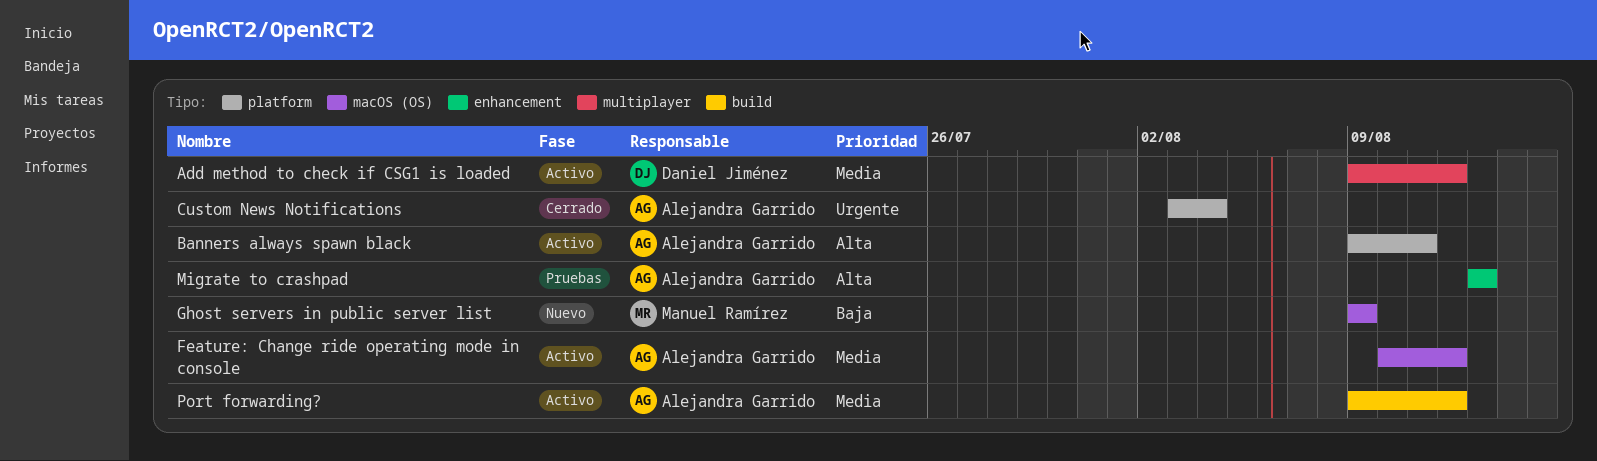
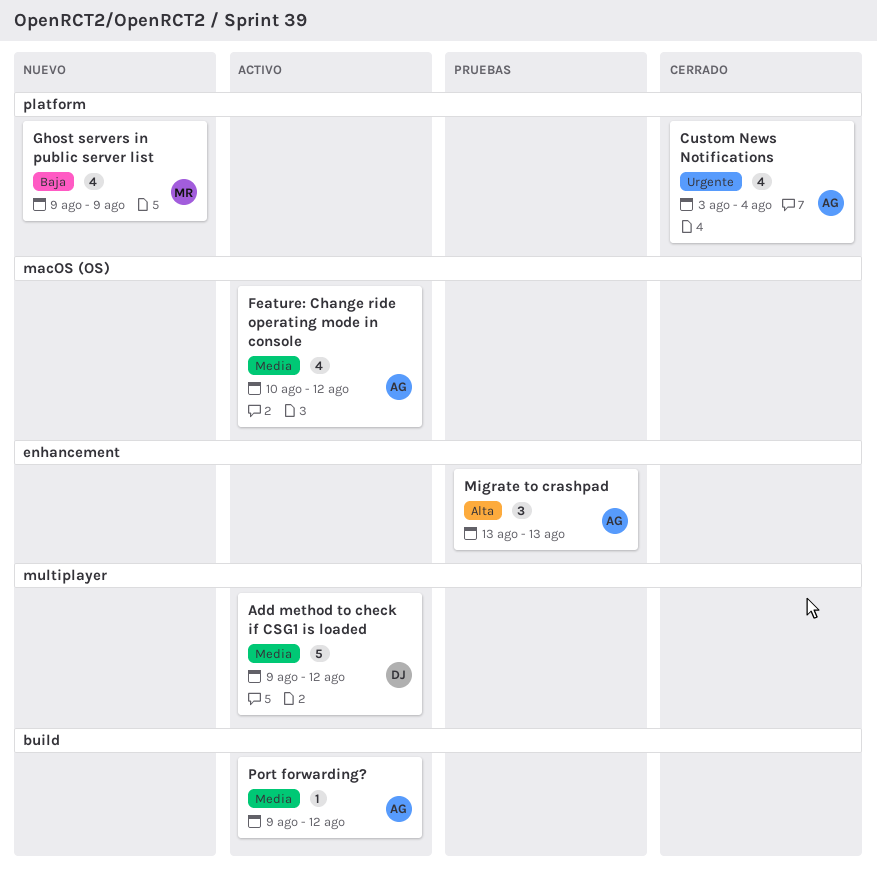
Banners always spawn black: present -> none
Ghost servers in public server list, label: macOS (OS) -> platform

